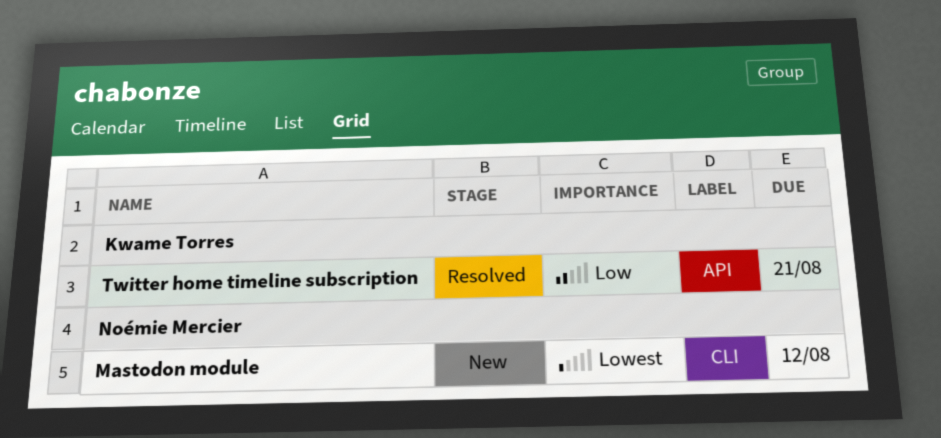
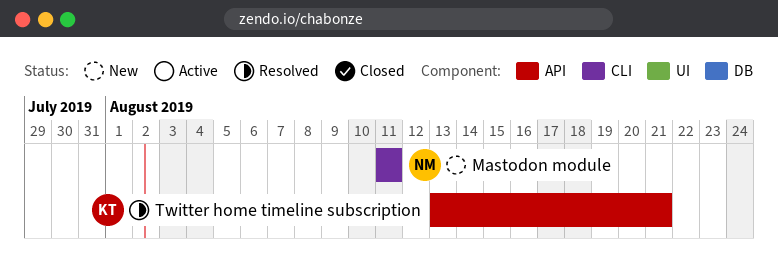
Mastodon module, due: Aug 12 -> Aug 11

